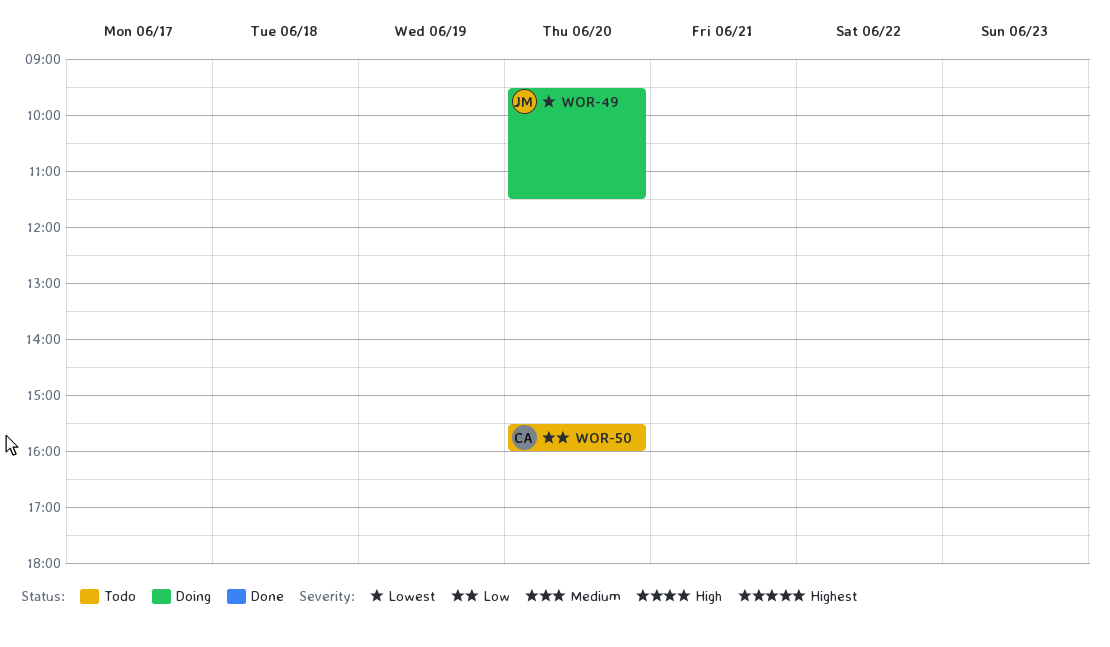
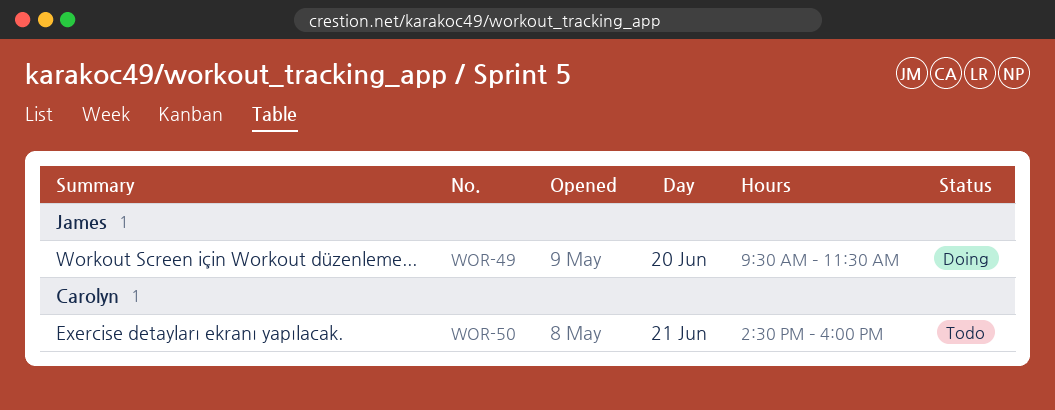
WOR-50, day: Jun 20 -> Jun 21
WOR-50, begins: 15:30 -> 14:30

